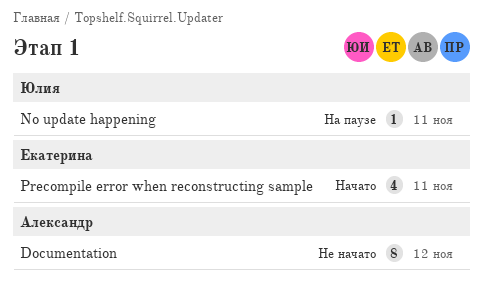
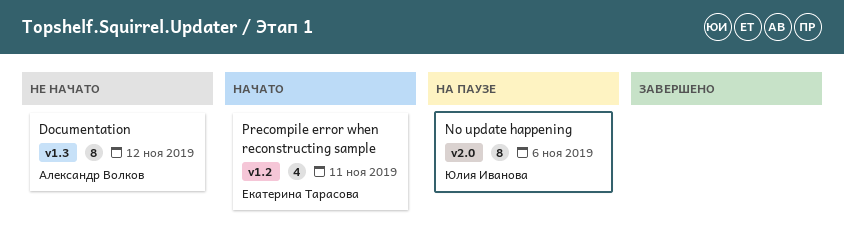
No update happening, estimate: 1 -> 8
No update happening, due: Nov 11 -> Nov 6

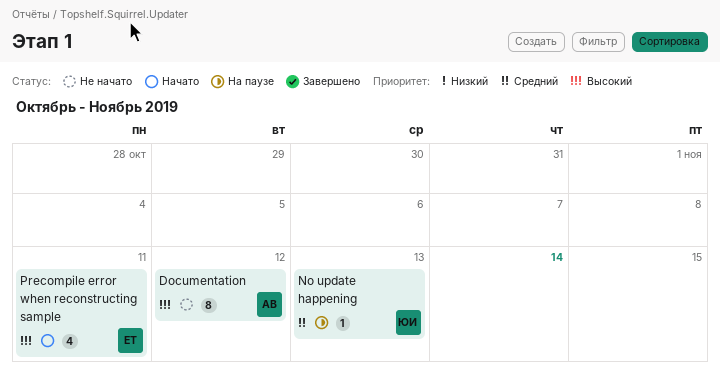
No update happening, estimate: 8 -> 1
No update happening, due: Nov 6 -> Nov 13

